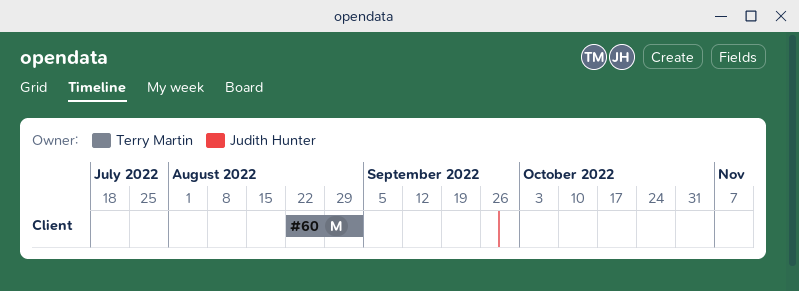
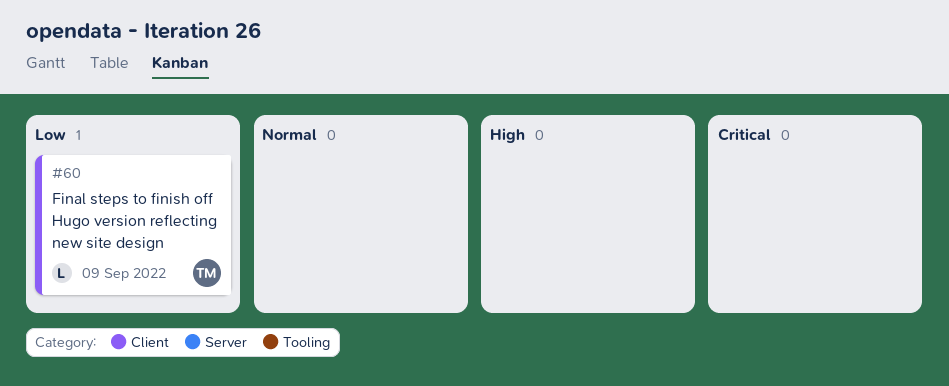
#60, estimate: M -> L
#60, due: Sep 2 -> Sep 9

